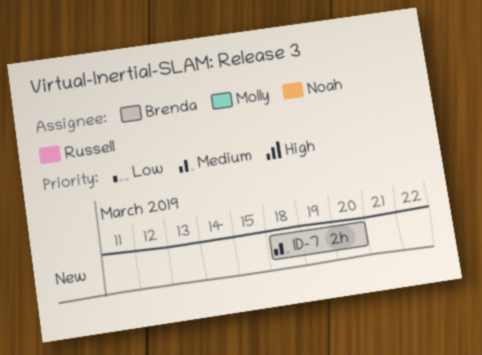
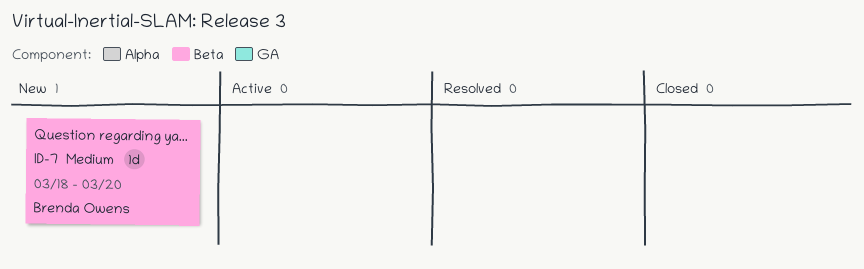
ID-7, estimate: 2h -> 1d

